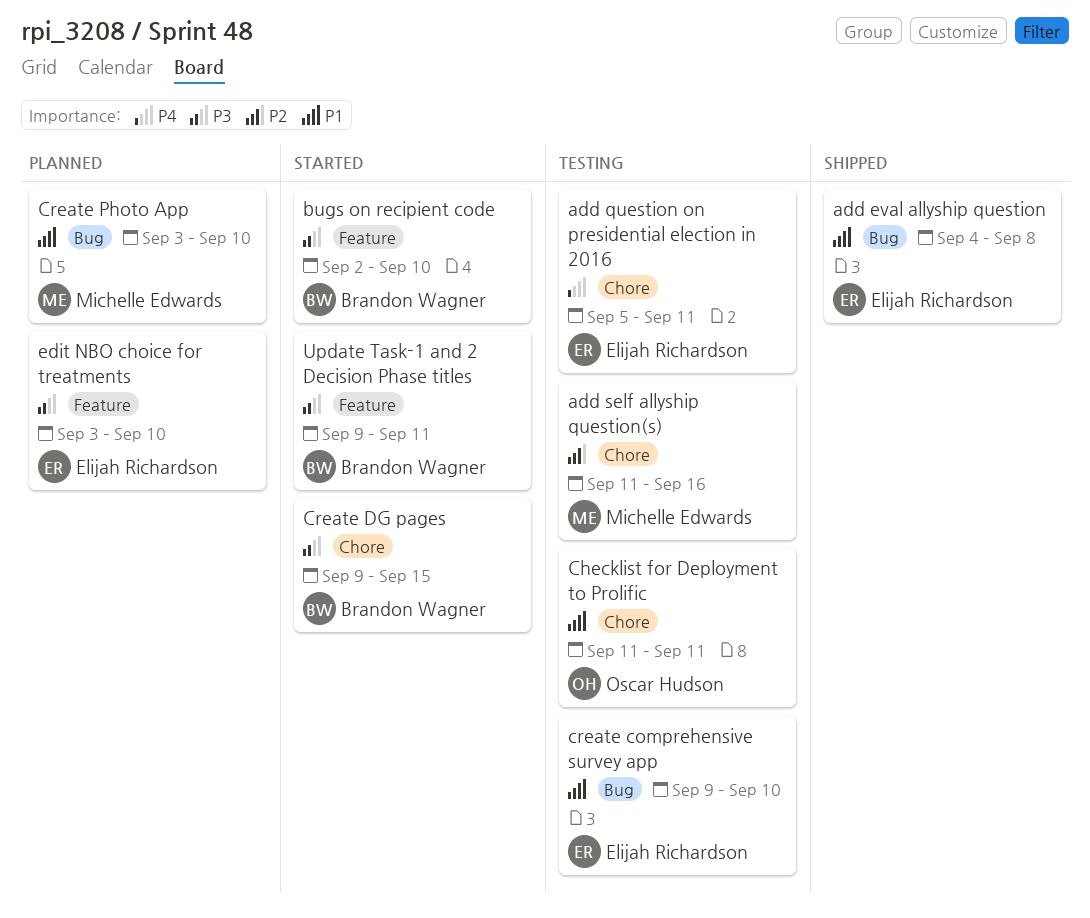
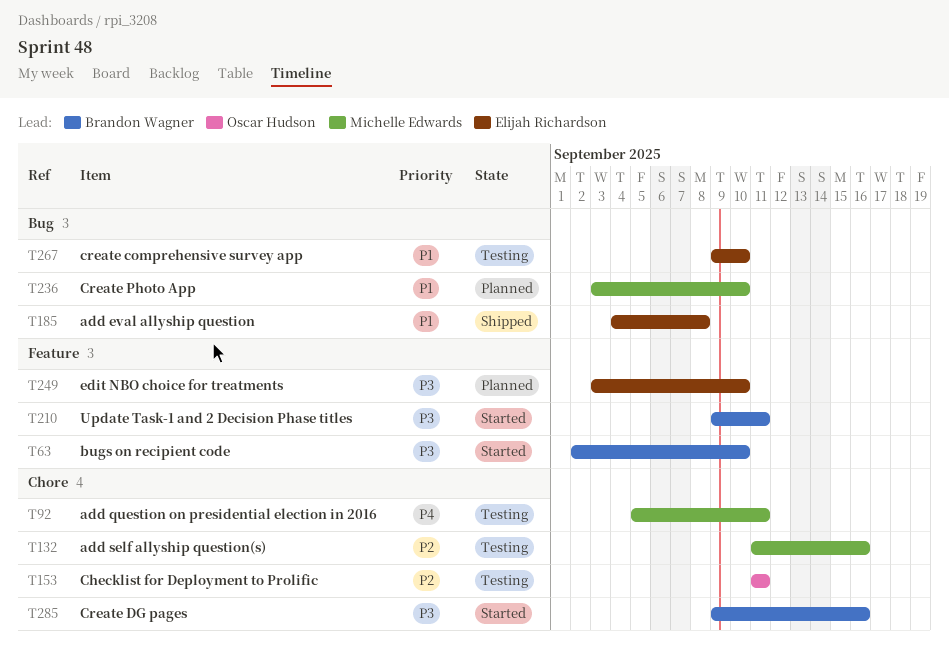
add question on presidential election in 2016, owner: Elijah Richardson -> Michelle Edwards
Checklist for Deployment to Prolific, priority: P1 -> P2
Create DG pages, due: Sep 15 -> Sep 16

